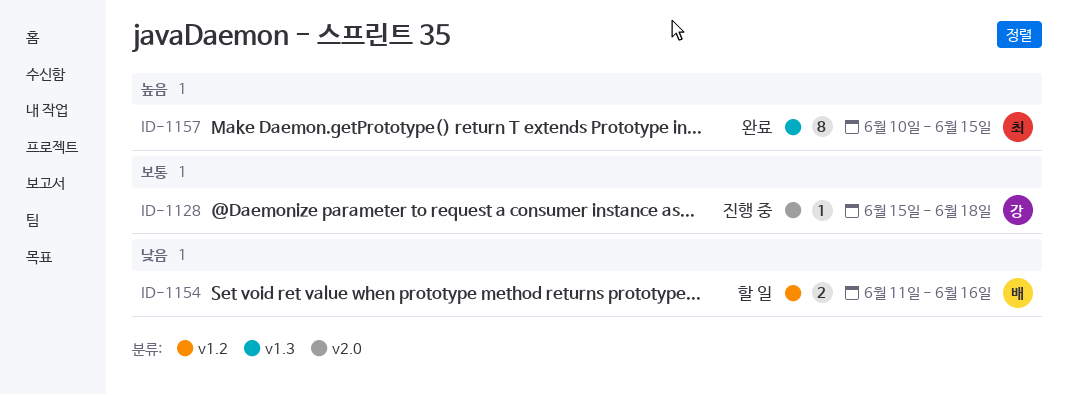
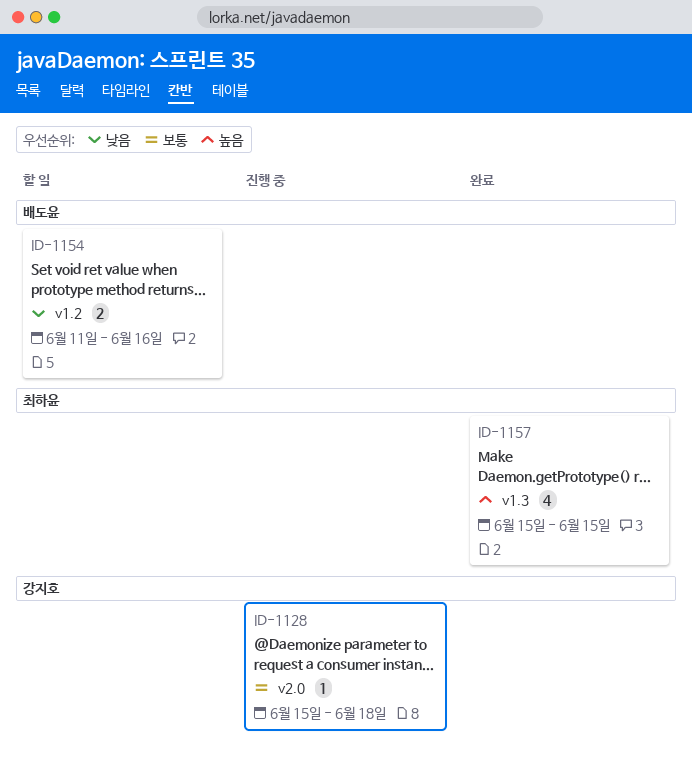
ID-1157, estimate: 8 -> 4
ID-1157, start: Jun 10 -> Jun 15

